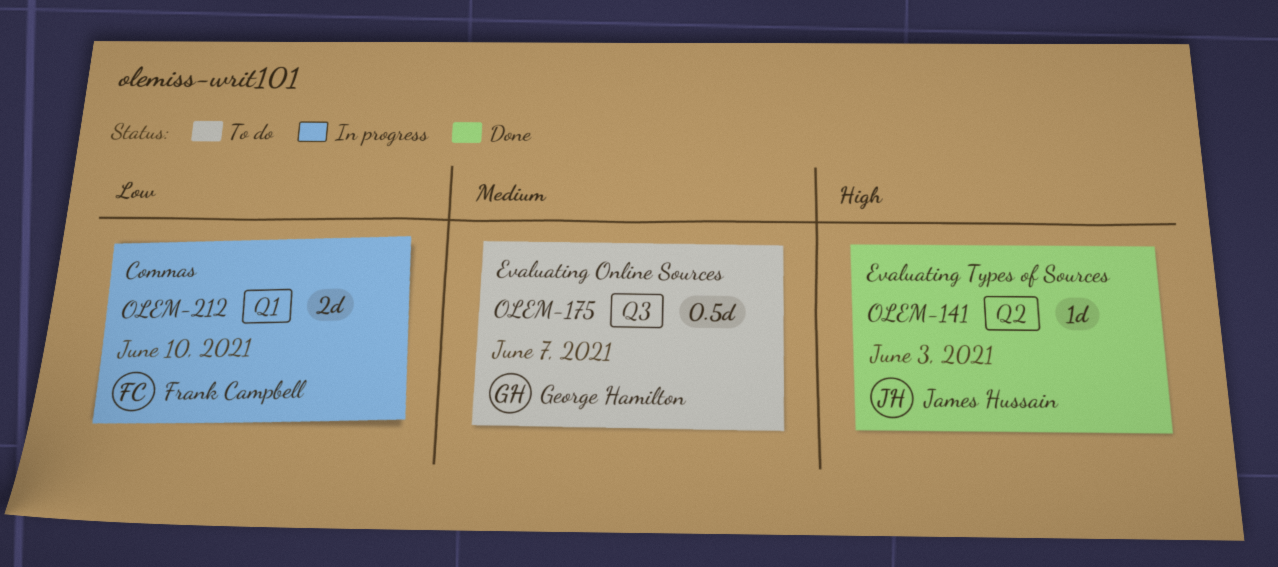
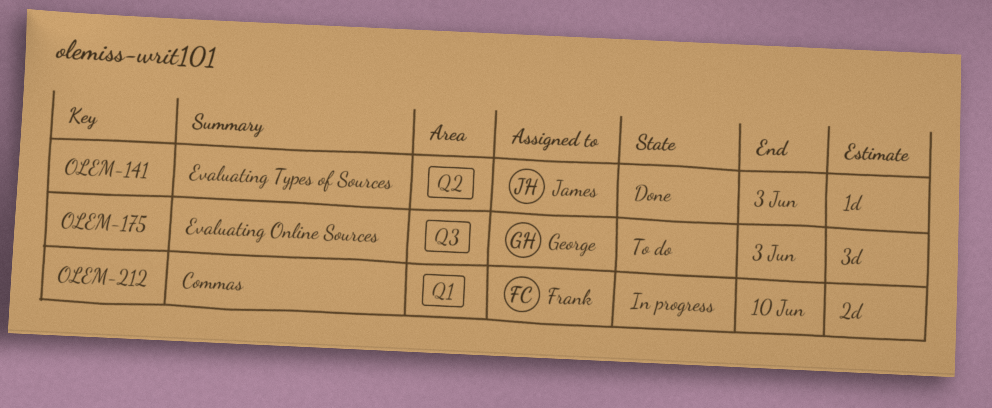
OLEM-175, estimate: 0.5d -> 3d
OLEM-175, due: Jun 7 -> Jun 3

